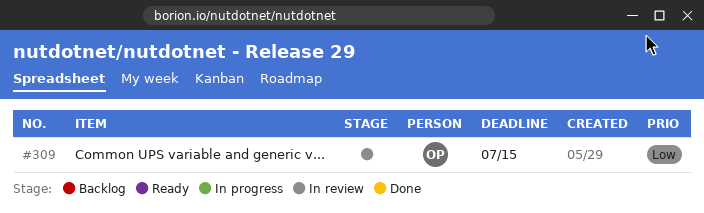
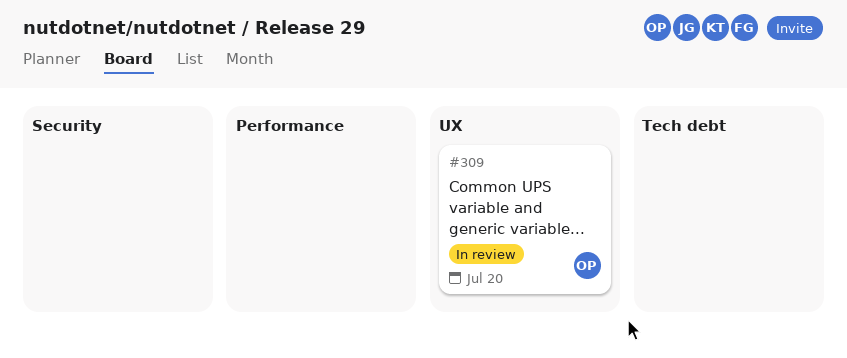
#309, due: Jul 15 -> Jul 20

